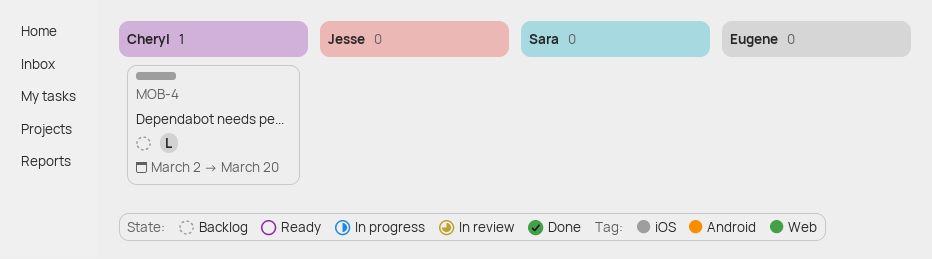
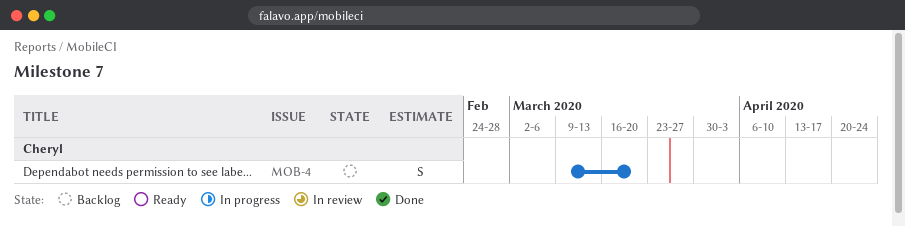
MOB-4, estimate: L -> S
MOB-4, start: Mar 2 -> Mar 9

